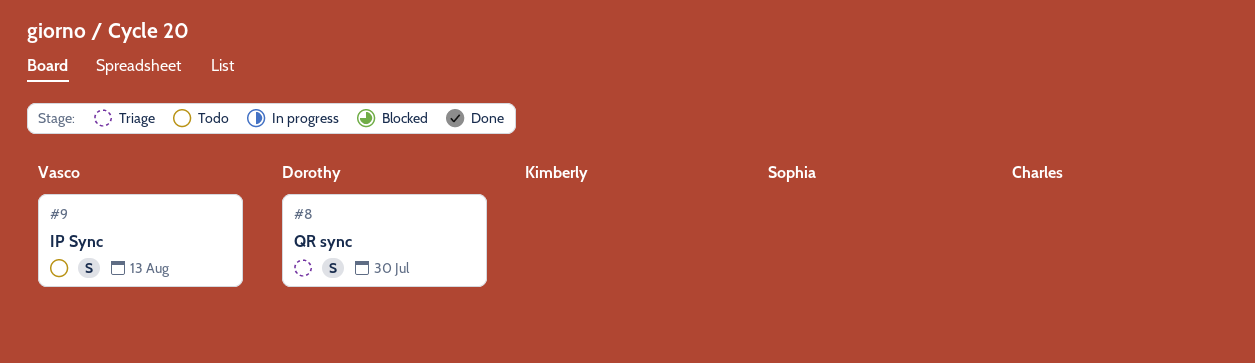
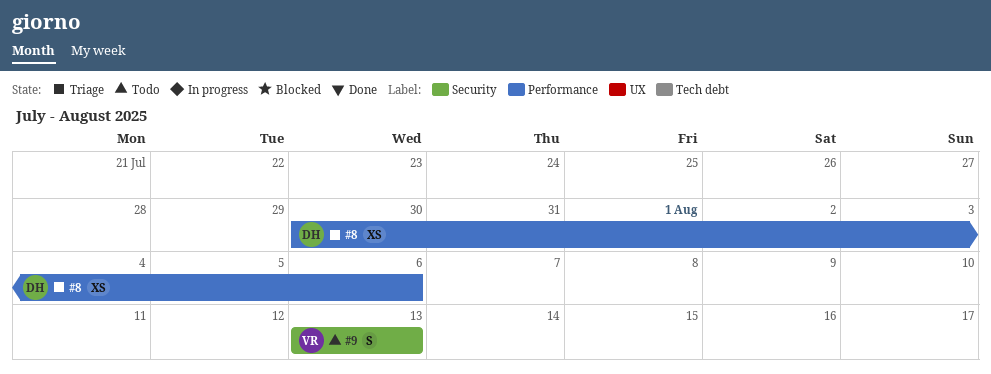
#8, estimate: S -> XS
#8, due: Jul 30 -> Aug 6

